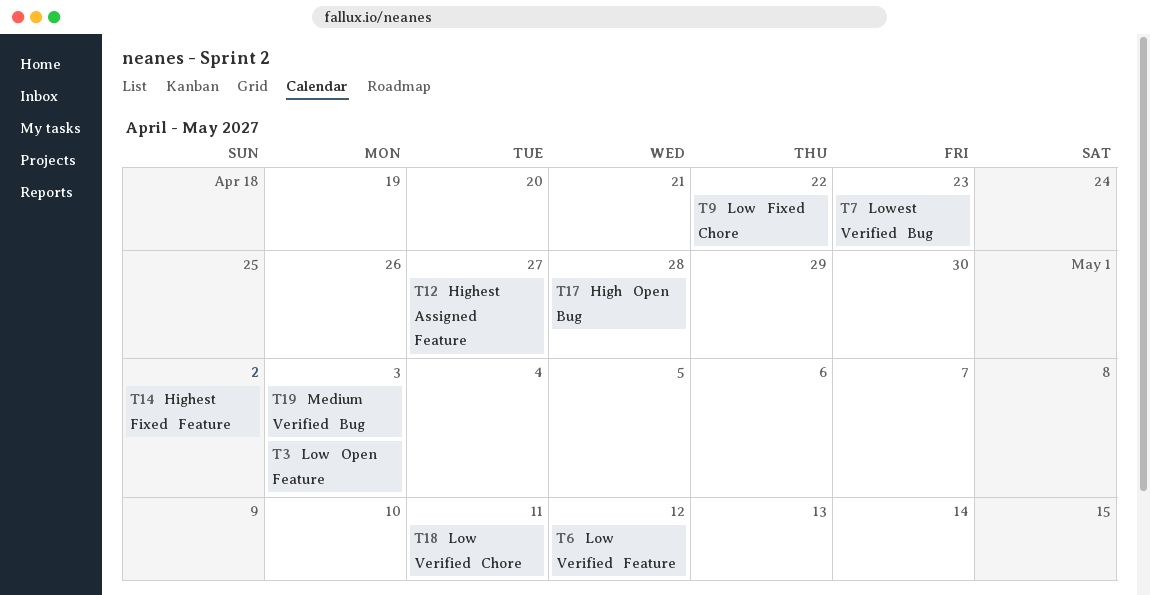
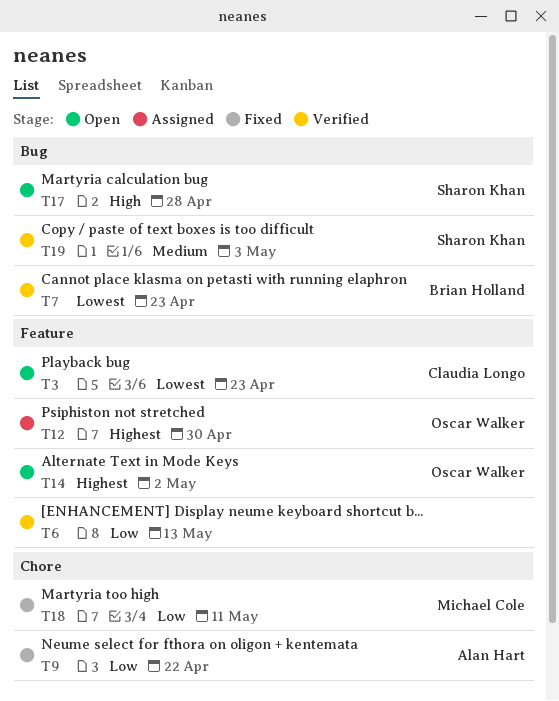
T3, priority: Low -> Lowest
T3, due: May 3 -> Apr 23
T6, due: May 12 -> May 13
T12, due: Apr 27 -> Apr 30
T14, status: Fixed -> Open
T18, status: Verified -> Fixed

